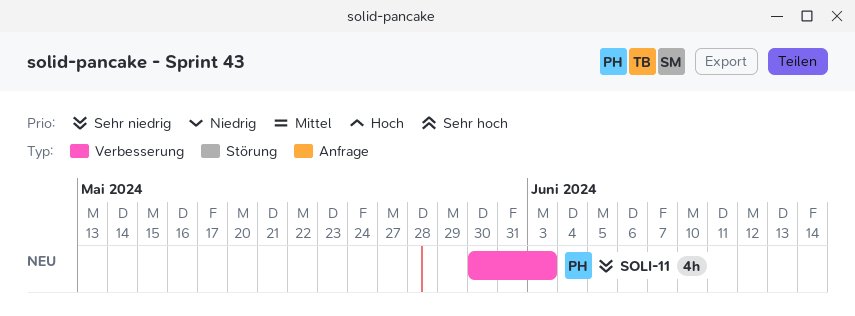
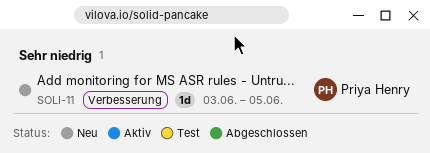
SOLI-11, estimate: 4h -> 1d
SOLI-11, start: May 30 -> Jun 3
SOLI-11, due: Jun 3 -> Jun 5

